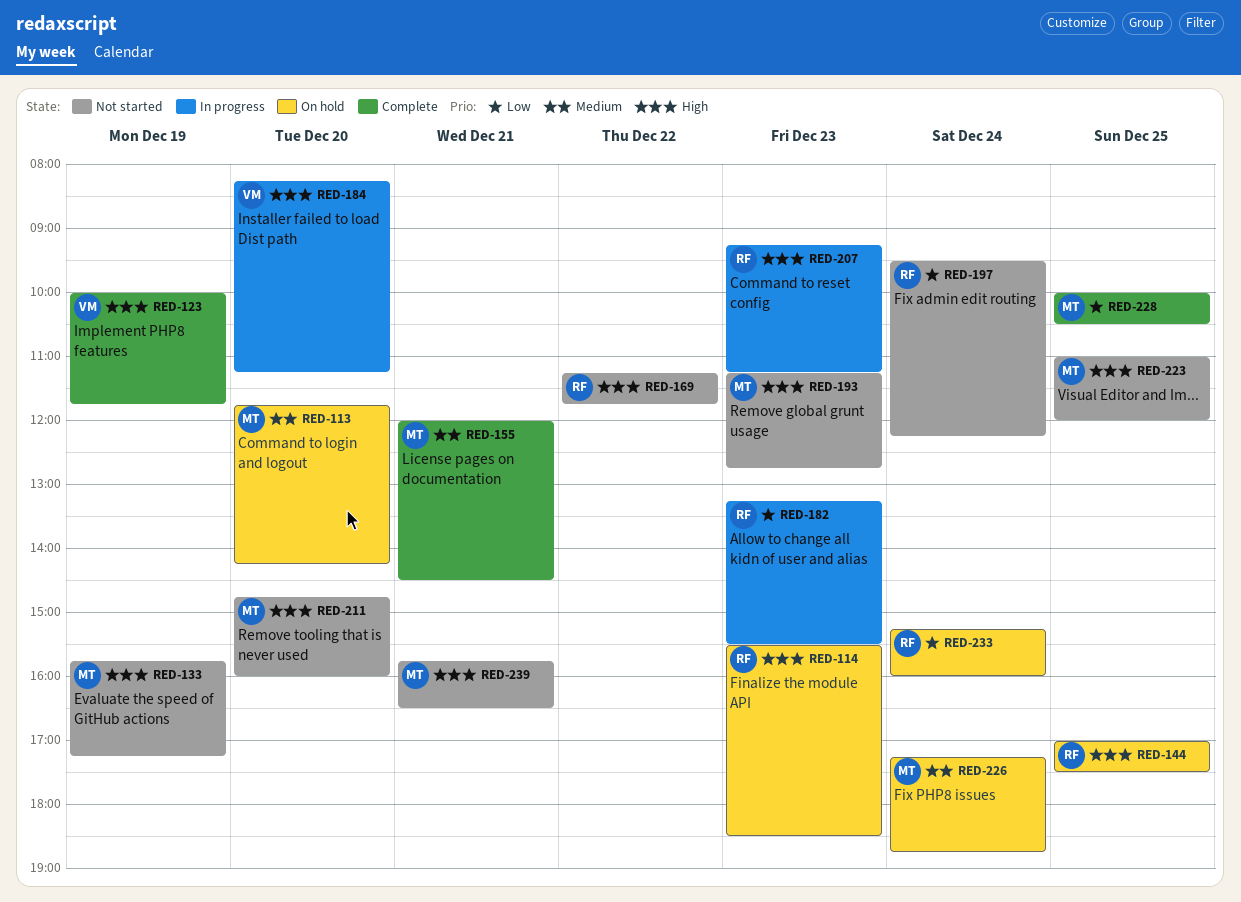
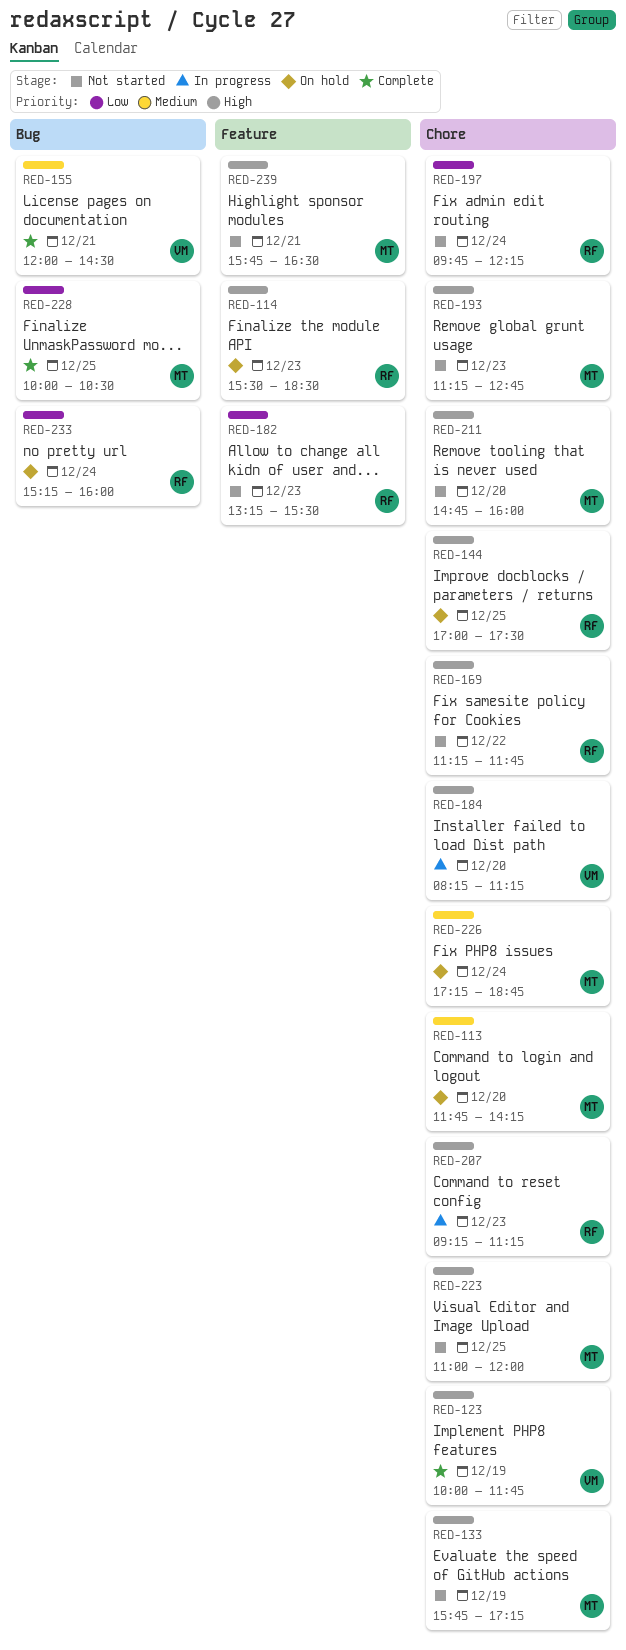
RED-155, owner: MT -> VM
RED-182, status: In progress -> Not started
RED-197, begins: 09:30 -> 09:45

